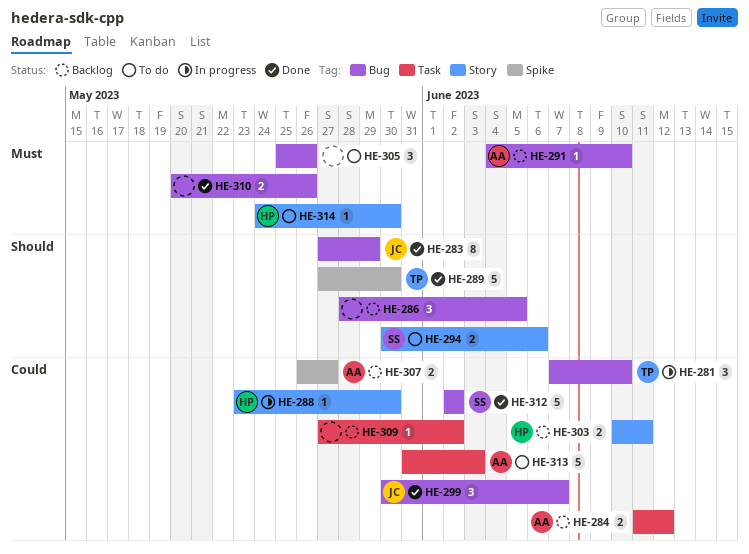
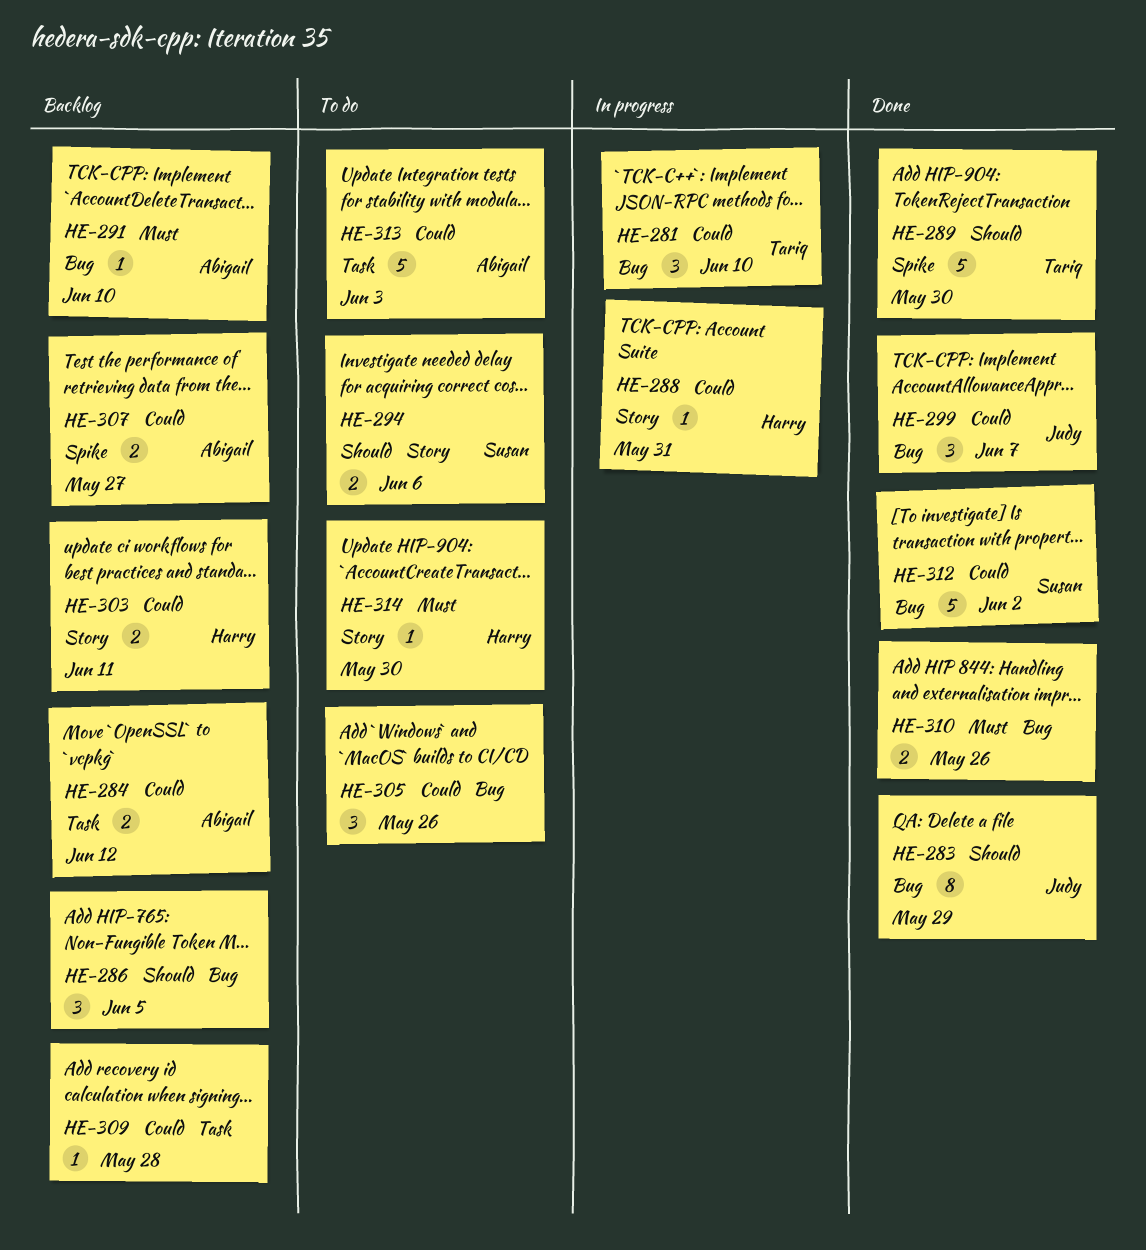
HE-288, due: May 30 -> May 31
HE-305, priority: Must -> Could
HE-309, due: Jun 2 -> May 28

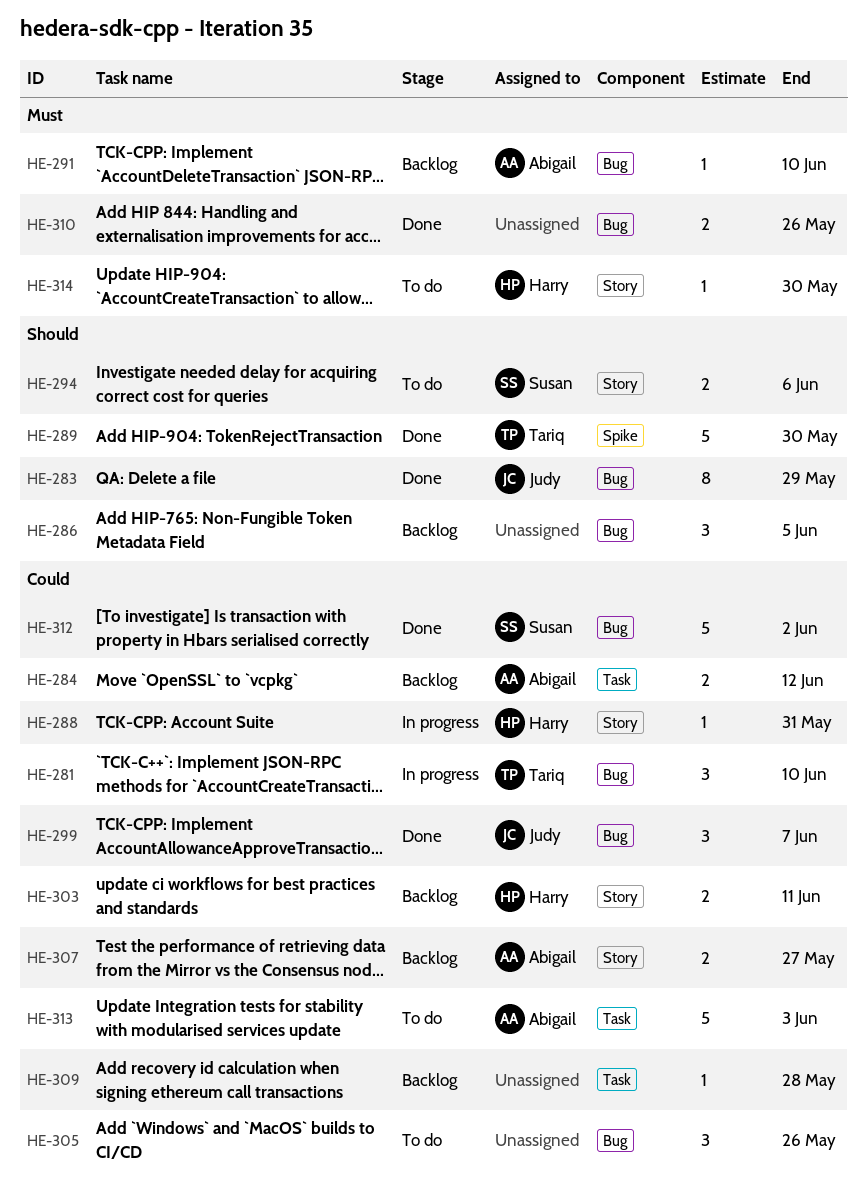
HE-307, label: Spike -> Story

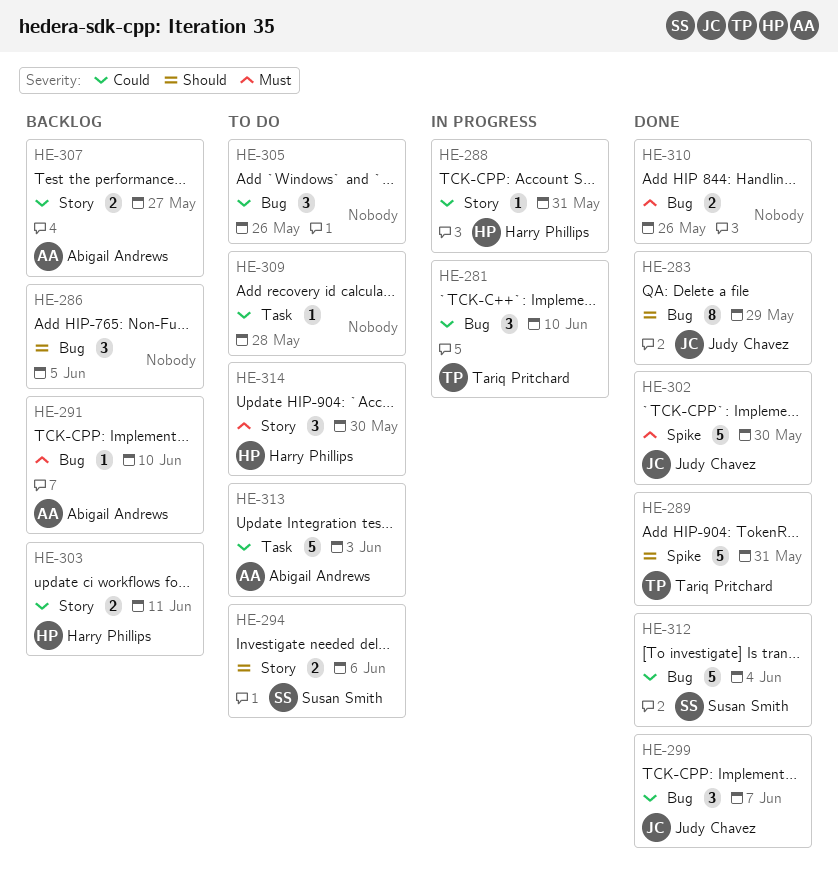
HE-284: present -> none
HE-289, due: May 30 -> May 31
HE-302: none -> present
HE-309, status: Backlog -> To do
HE-312, due: Jun 2 -> Jun 4
HE-314, estimate: 1 -> 3

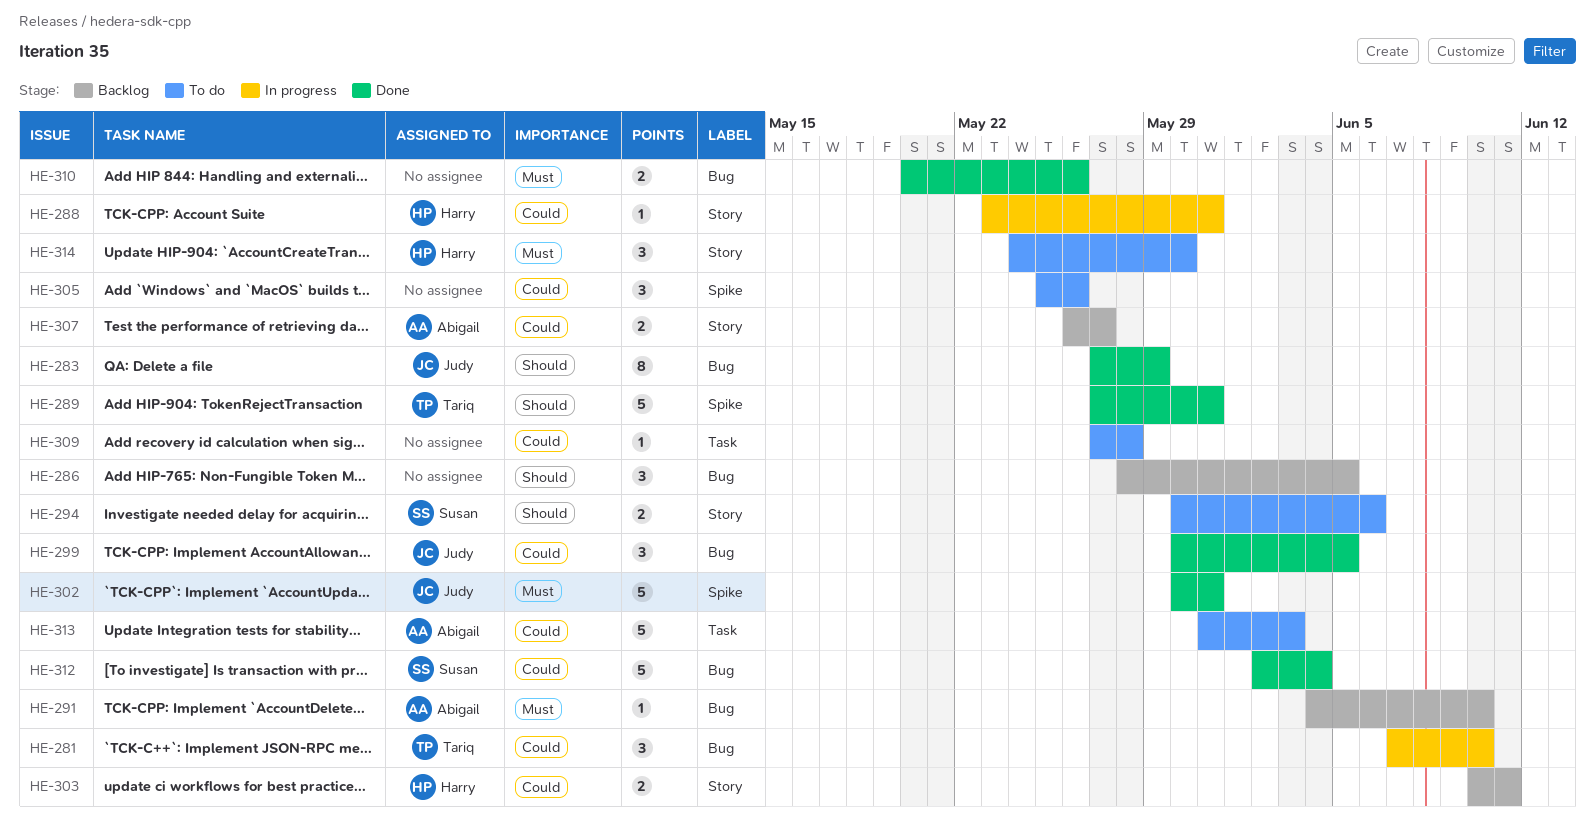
HE-299, due: Jun 7 -> Jun 5
HE-302, due: May 30 -> May 31
HE-305, label: Bug -> Spike

